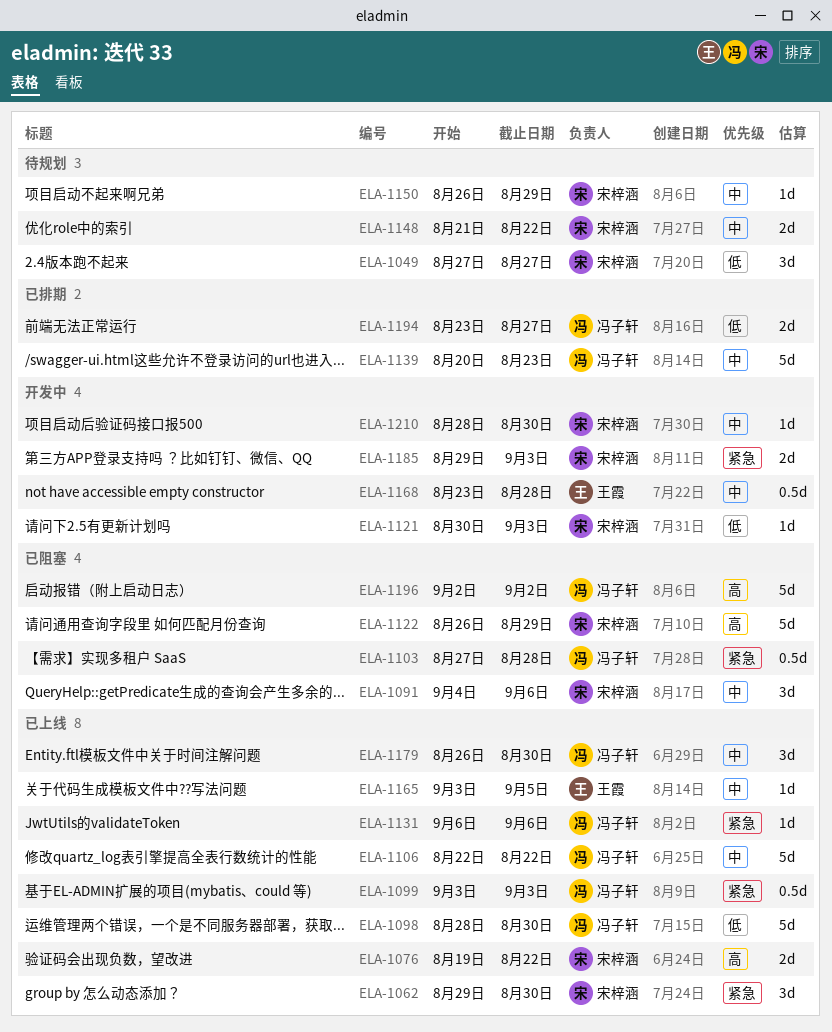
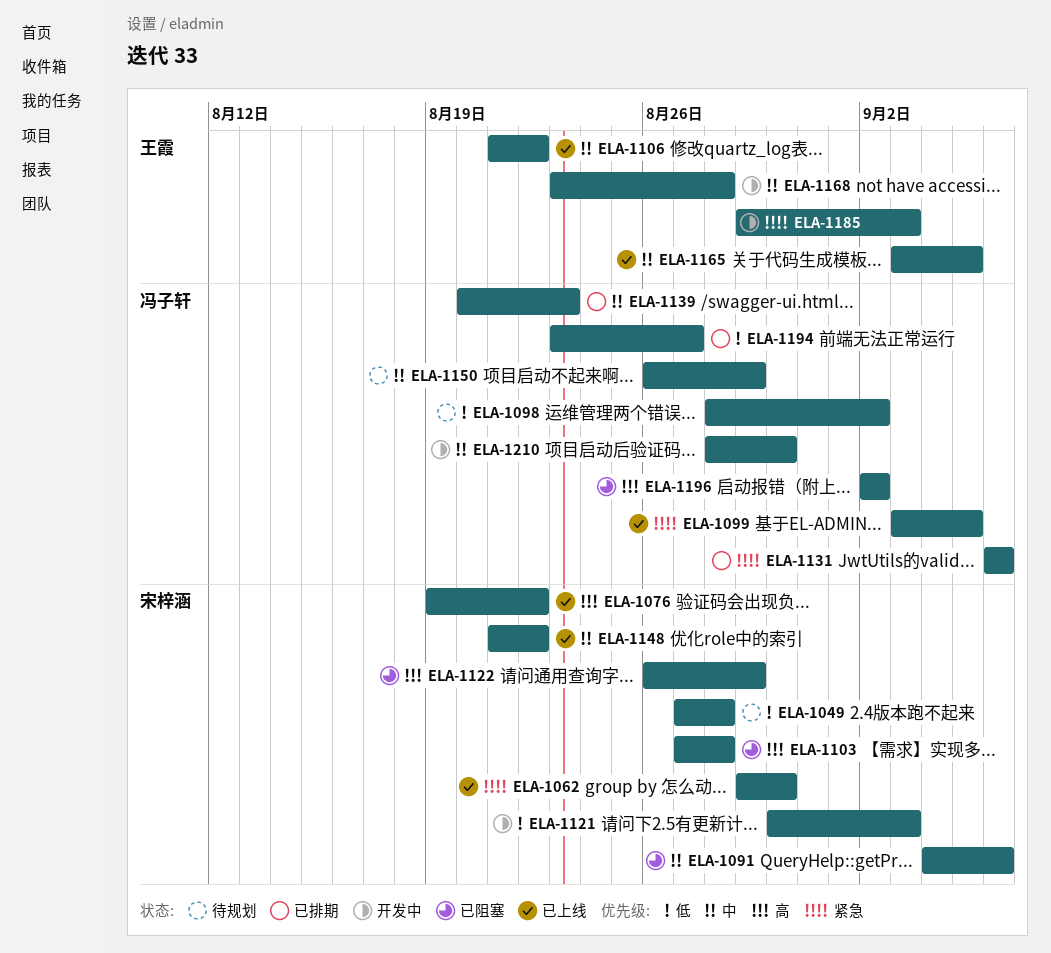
ELA-1049, due: Aug 27 -> Aug 28
ELA-1098, status: 已上线 -> 待规划
ELA-1098, due: Aug 30 -> Sep 2
ELA-1099, due: Sep 3 -> Sep 5
ELA-1103, owner: 冯子轩 -> 宋梓涵
ELA-1103, priority: 紧急 -> 高
ELA-1106, owner: 冯子轩 -> 王霞
ELA-1106, start: Aug 22 -> Aug 21
ELA-1131, status: 已上线 -> 已排期
ELA-1148, status: 待规划 -> 已上线
ELA-1150, owner: 宋梓涵 -> 冯子轩
ELA-1179: present -> none
ELA-1185, owner: 宋梓涵 -> 王霞
ELA-1210, owner: 宋梓涵 -> 冯子轩

